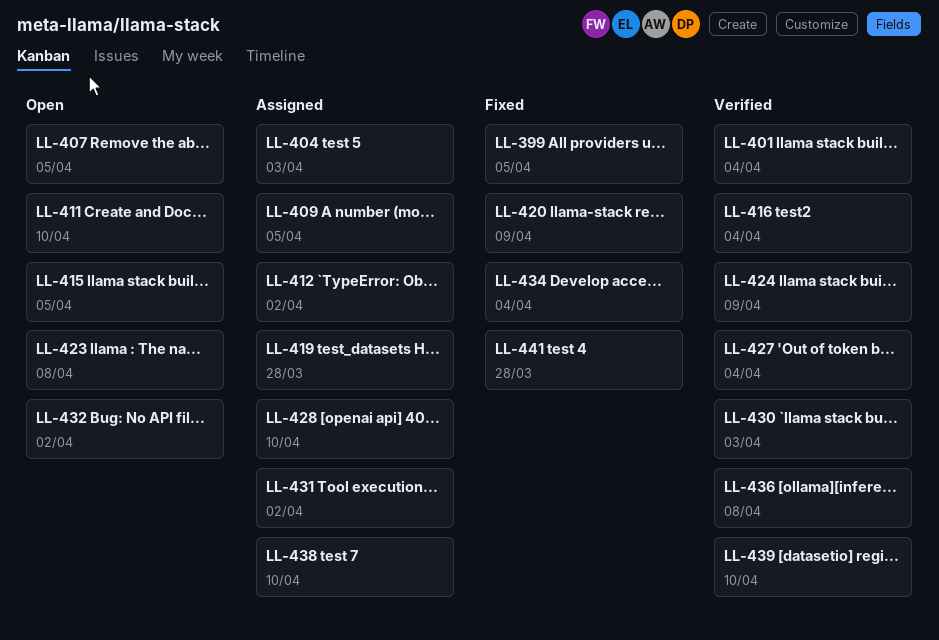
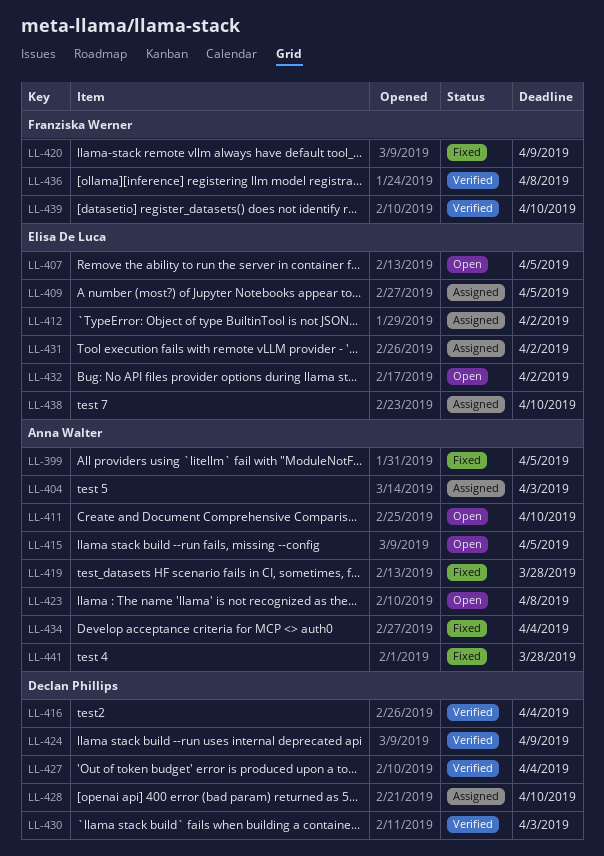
LL-401: present -> none
LL-419, status: Assigned -> Fixed

